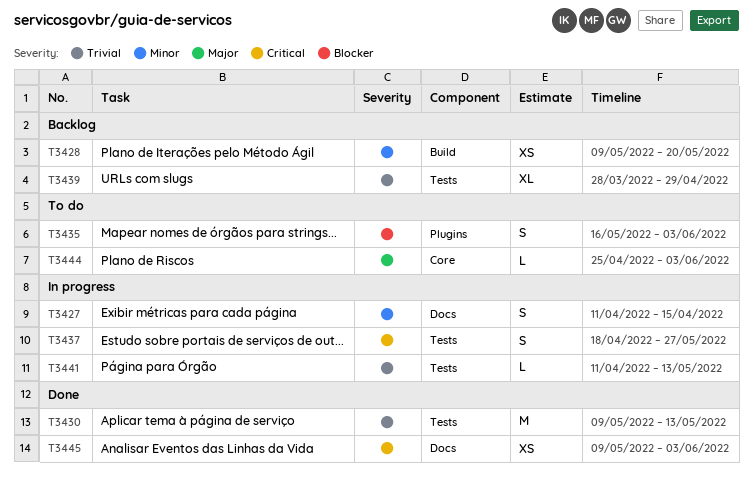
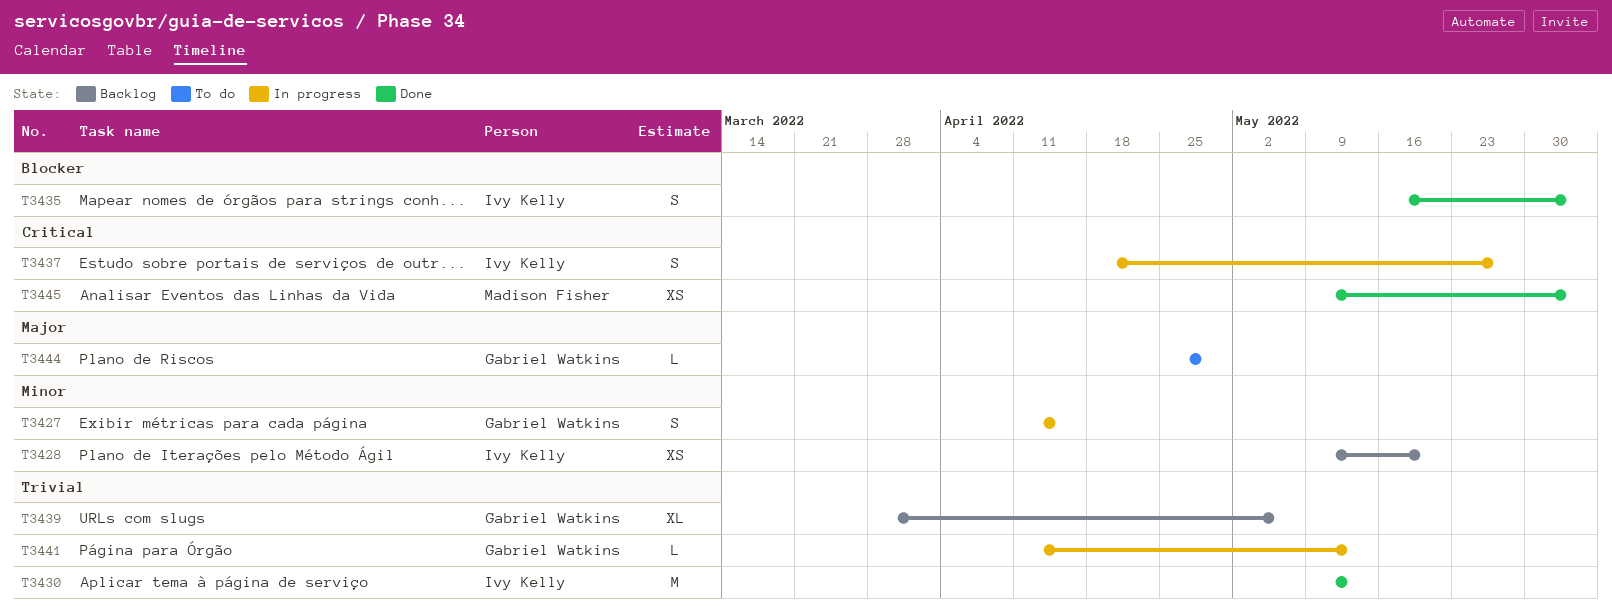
T3435, status: To do -> Done
T3439, due: Apr 29 -> May 6
T3444, due: Jun 3 -> Apr 29

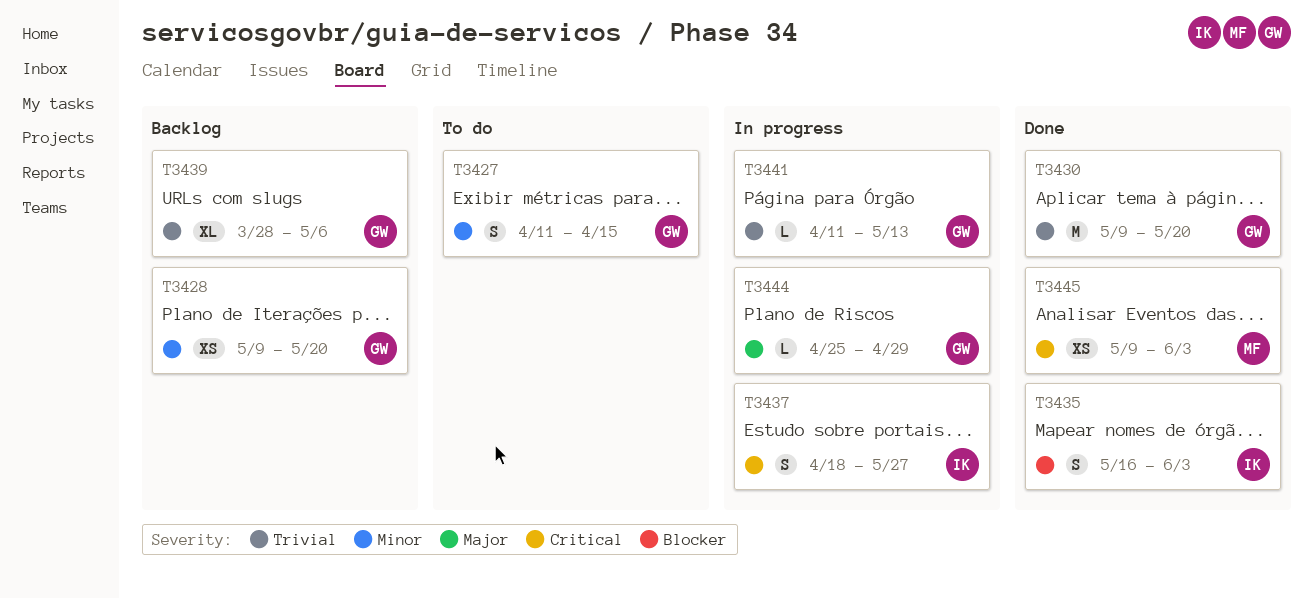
T3427, status: In progress -> To do
T3428, owner: Ivy Kelly -> Gabriel Watkins
T3430, owner: Ivy Kelly -> Gabriel Watkins
T3430, due: May 13 -> May 20
T3444, status: To do -> In progress

